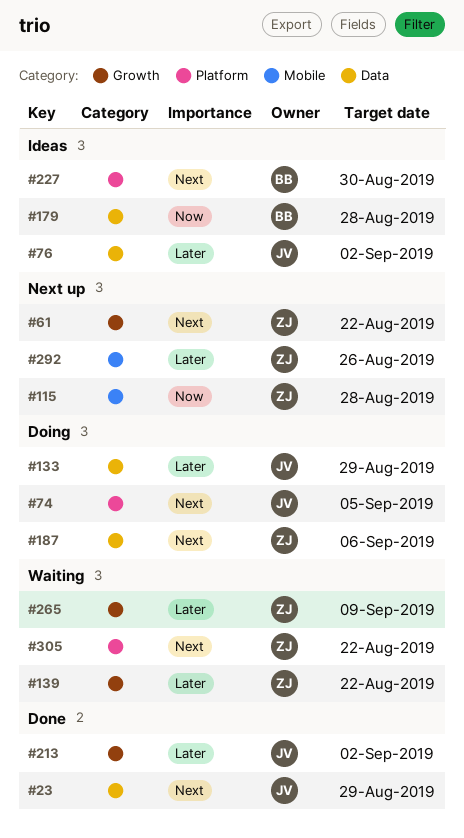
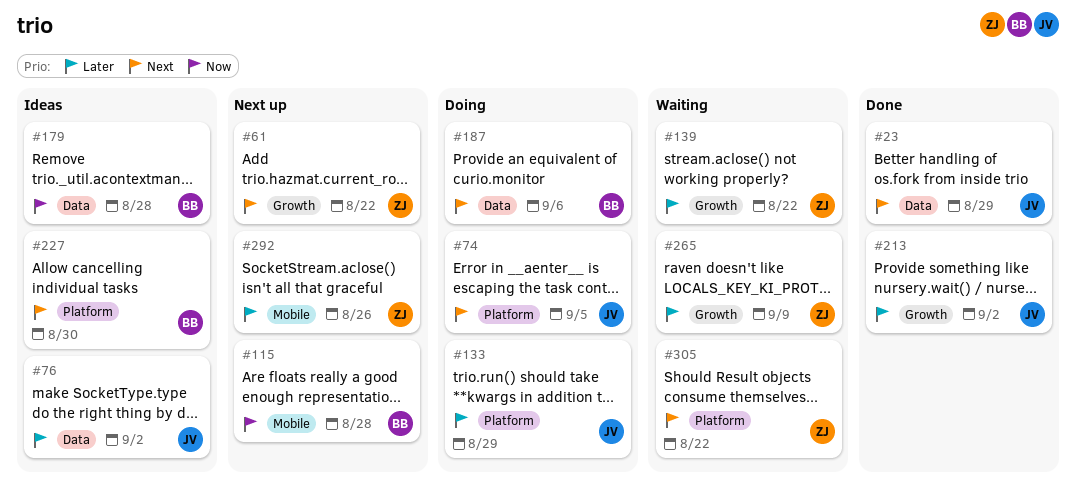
#115, owner: ZJ -> BB
#133, label: Data -> Platform
#187, owner: ZJ -> BB

